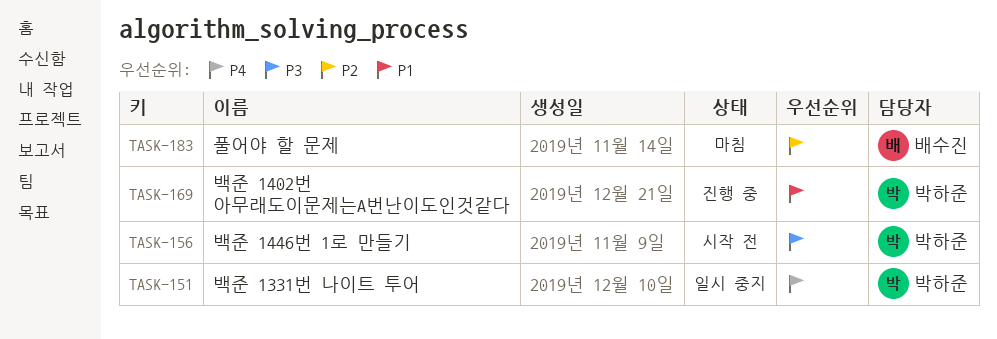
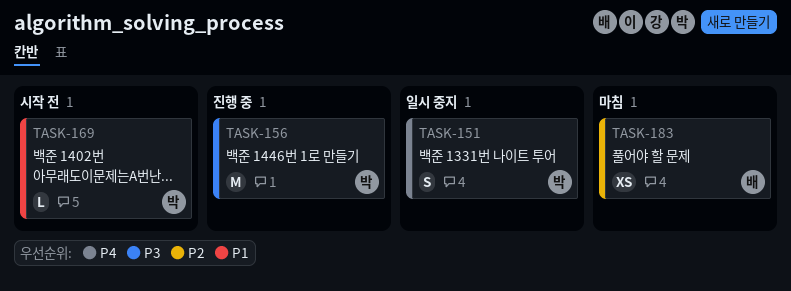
TASK-156, status: 시작 전 -> 진행 중
TASK-169, status: 진행 중 -> 시작 전

